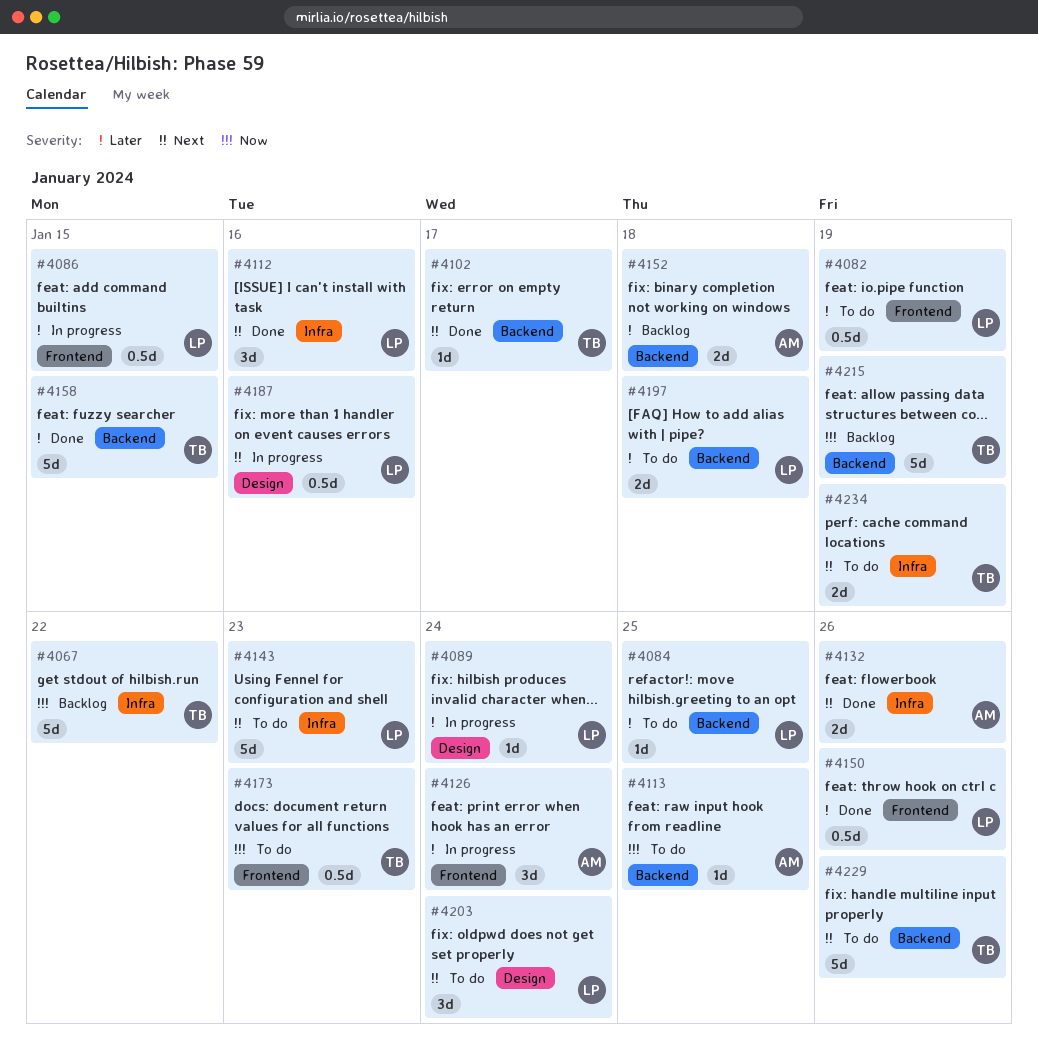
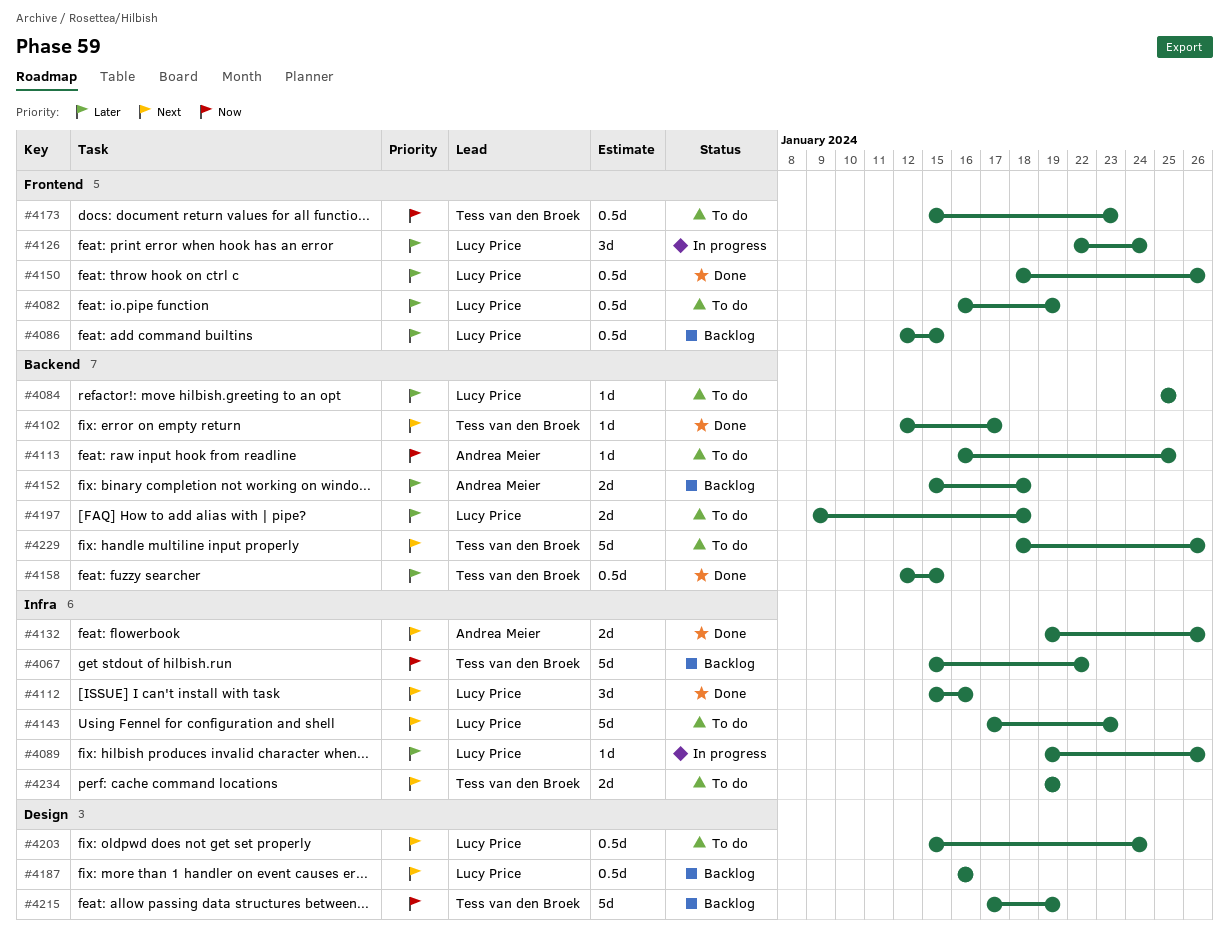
#4086, status: In progress -> Backlog
#4089, label: Design -> Infra
#4089, due: Jan 24 -> Jan 26
#4126, owner: Andrea Meier -> Lucy Price
#4158, estimate: 5d -> 0.5d
#4187, status: In progress -> Backlog
#4203, estimate: 3d -> 0.5d
#4215, label: Backend -> Design

